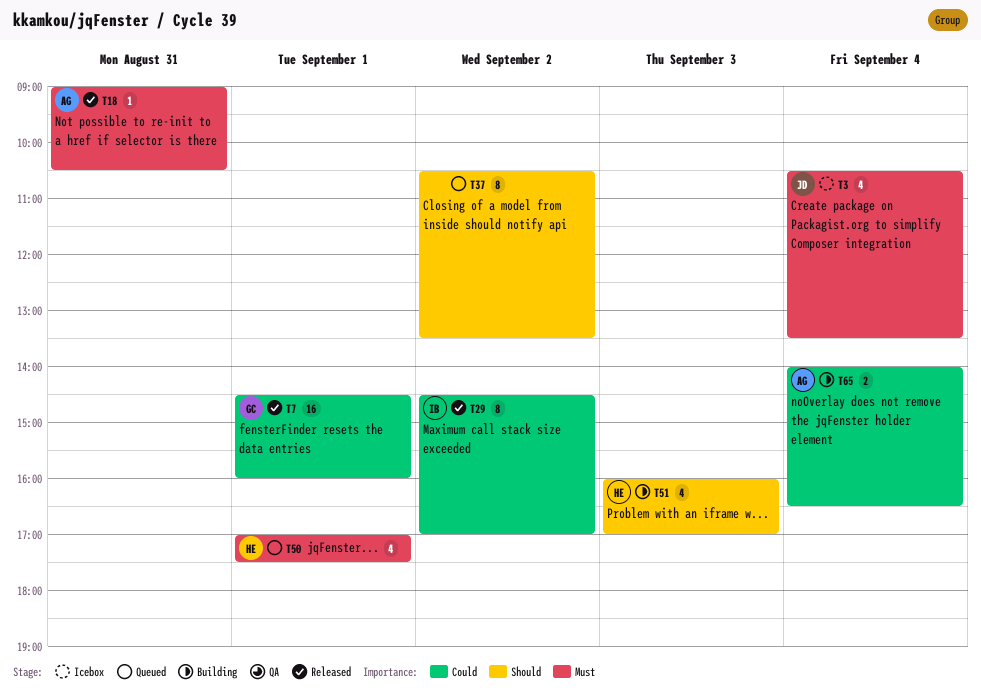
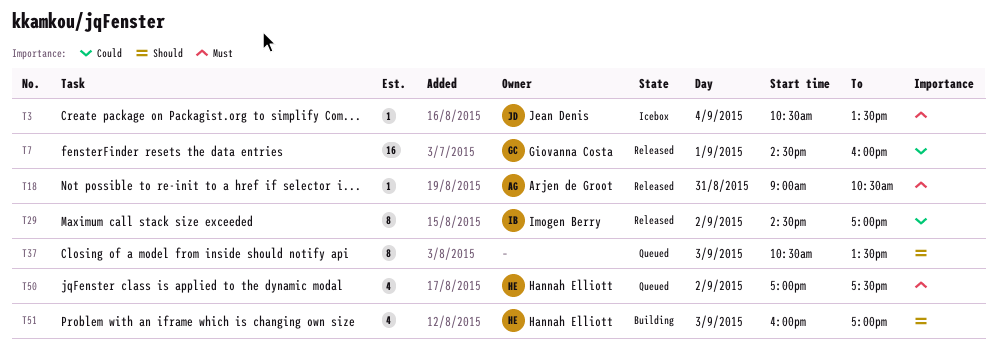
T3, estimate: 4 -> 1
T37, day: Sep 2 -> Sep 3
T50, day: Sep 1 -> Sep 2
T65: present -> none

